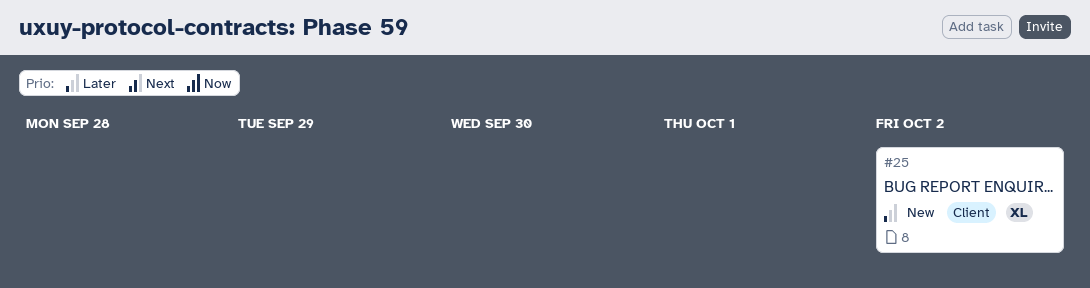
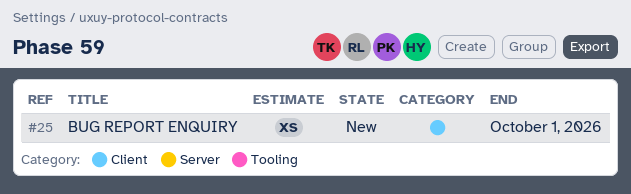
#25, estimate: XL -> XS
#25, due: Oct 2 -> Oct 1

